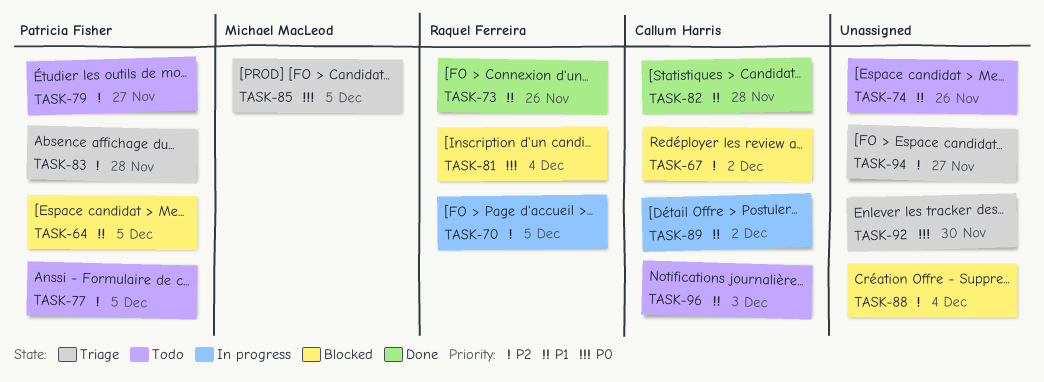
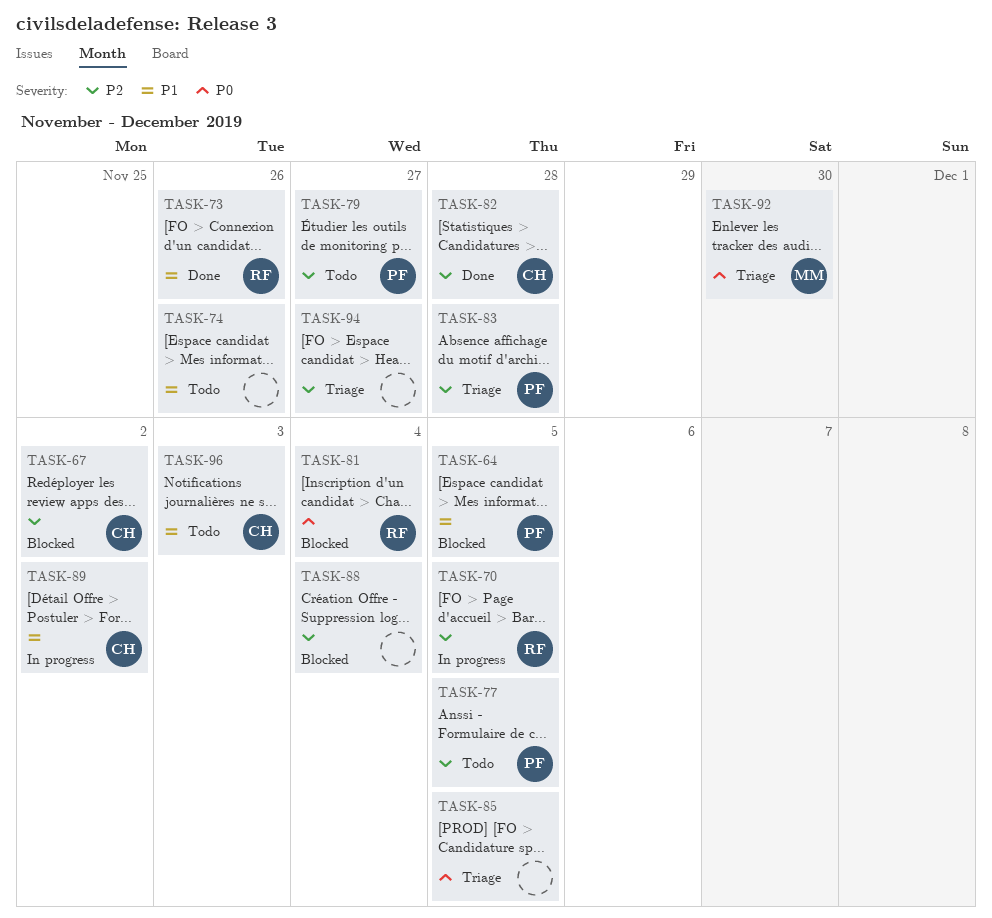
TASK-82, priority: P1 -> P2
TASK-85, owner: Michael MacLeod -> none
TASK-92, owner: none -> Michael MacLeod

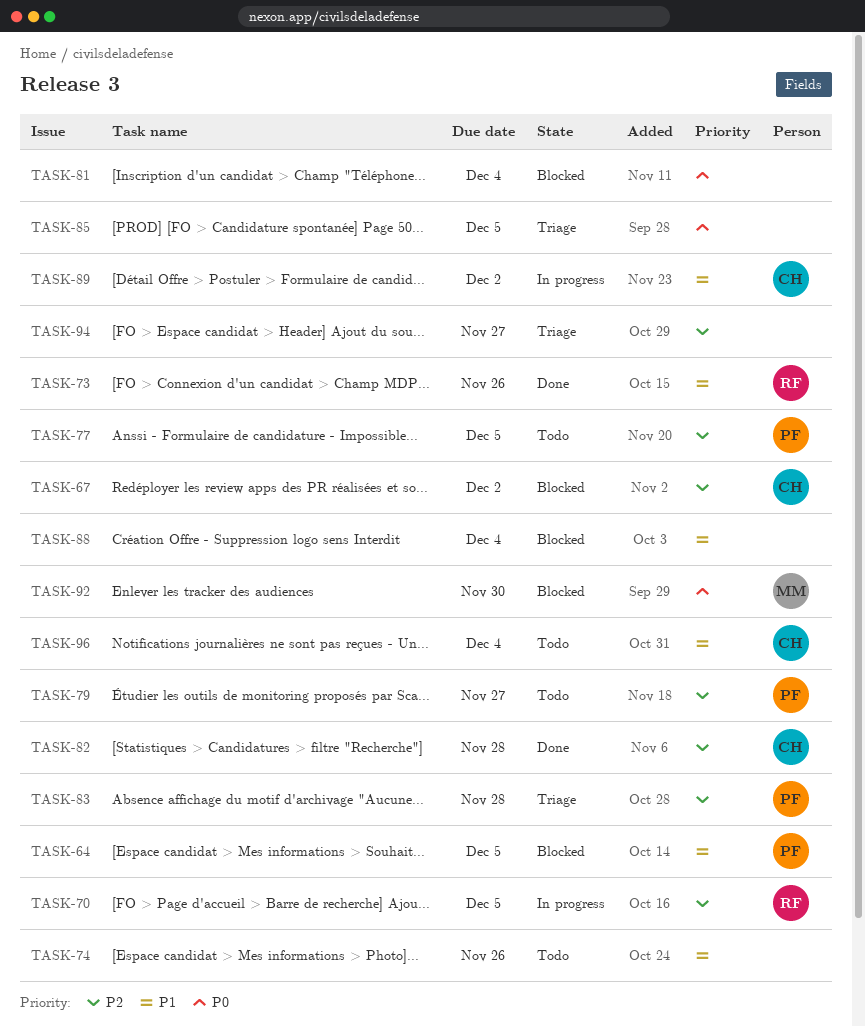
TASK-81, owner: RF -> none
TASK-88, priority: P2 -> P1
TASK-92, status: Triage -> Blocked
TASK-96, due: Dec 3 -> Dec 4

